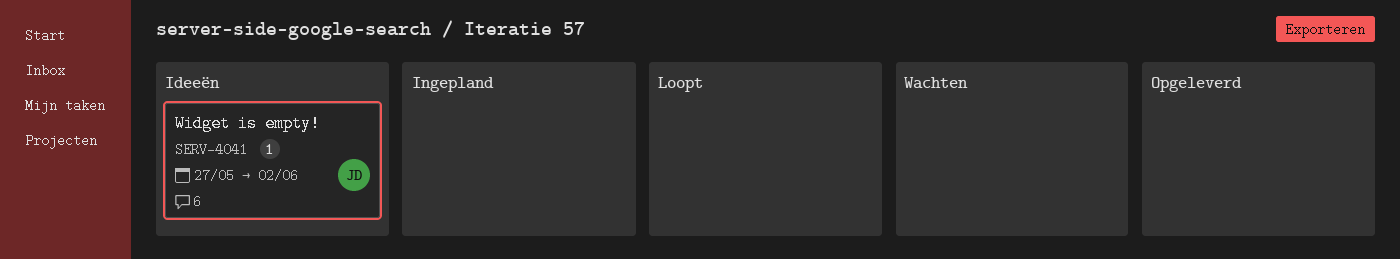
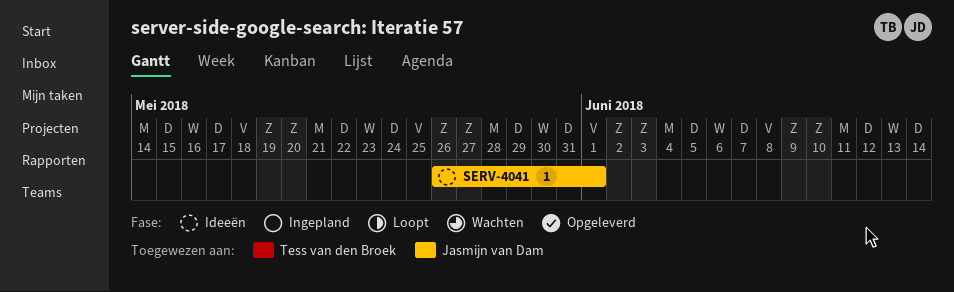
SERV-4041, start: May 27 -> May 26
SERV-4041, due: Jun 2 -> Jun 1

